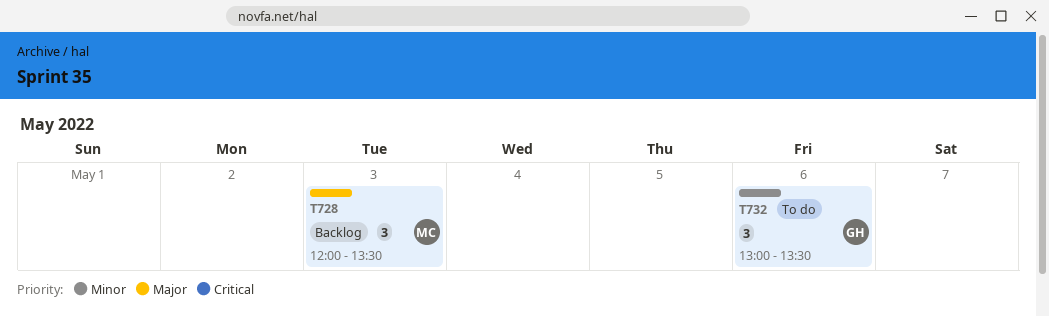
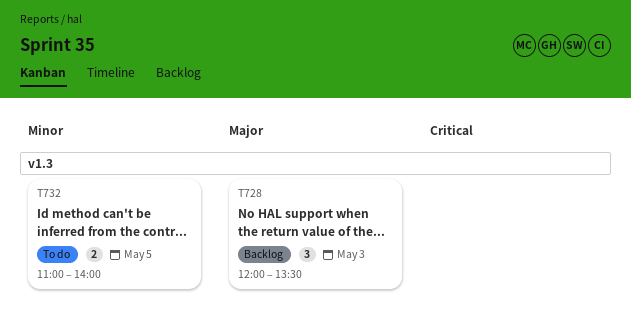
T732, estimate: 3 -> 2
T732, day: May 6 -> May 5
T732, begins: 13:00 -> 11:00
T732, ends: 13:30 -> 14:00

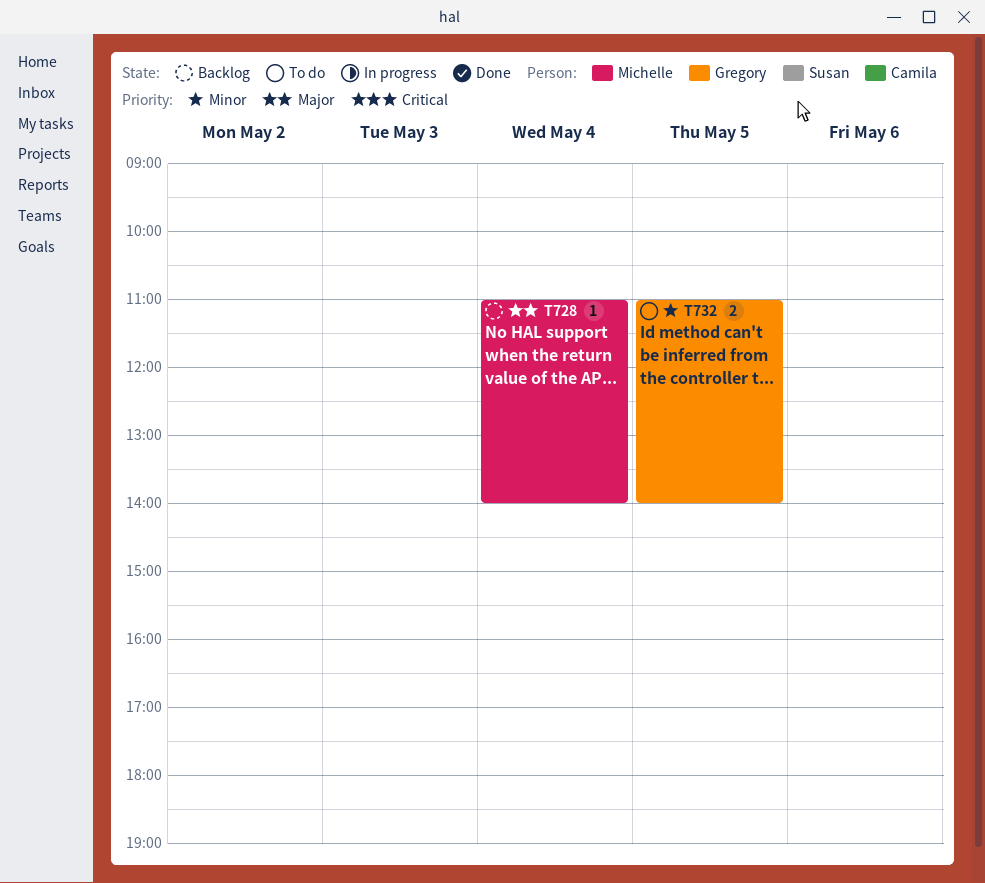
T728, estimate: 3 -> 1
T728, day: May 3 -> May 4
T728, begins: 12:00 -> 11:00
T728, ends: 13:30 -> 14:00

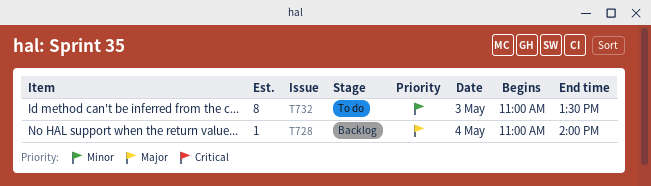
T732, estimate: 2 -> 8
T732, day: May 5 -> May 3
T732, ends: 14:00 -> 13:30

